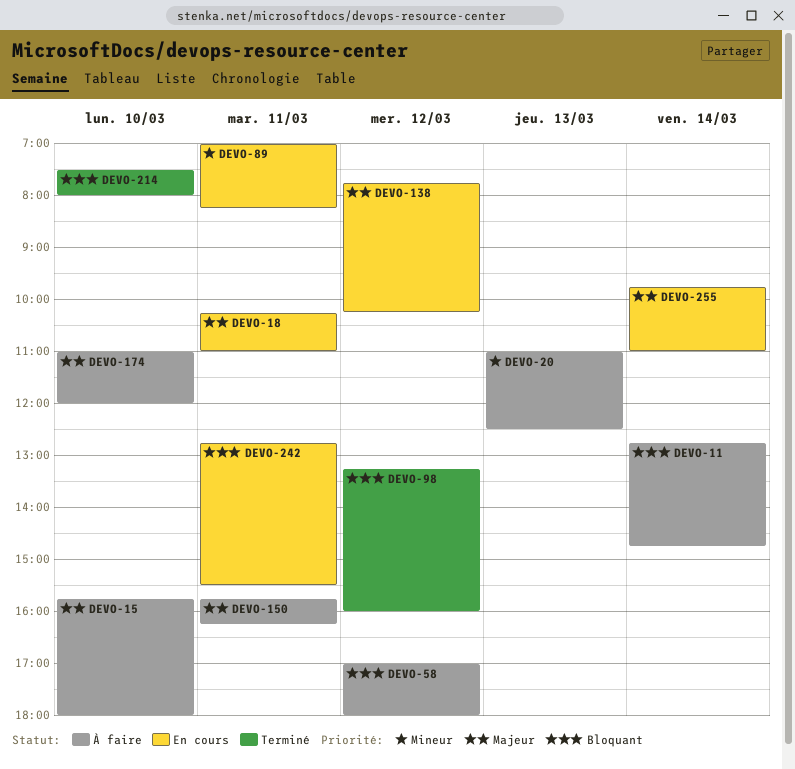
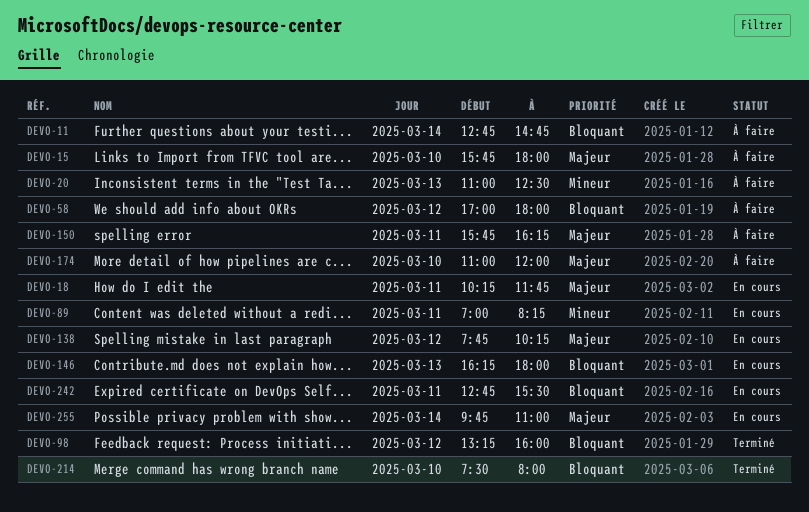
DEVO-18, ends: 11:00 -> 11:45
DEVO-146: none -> present

